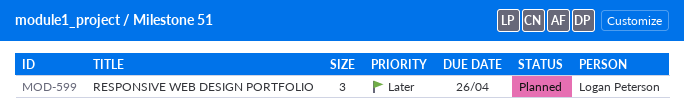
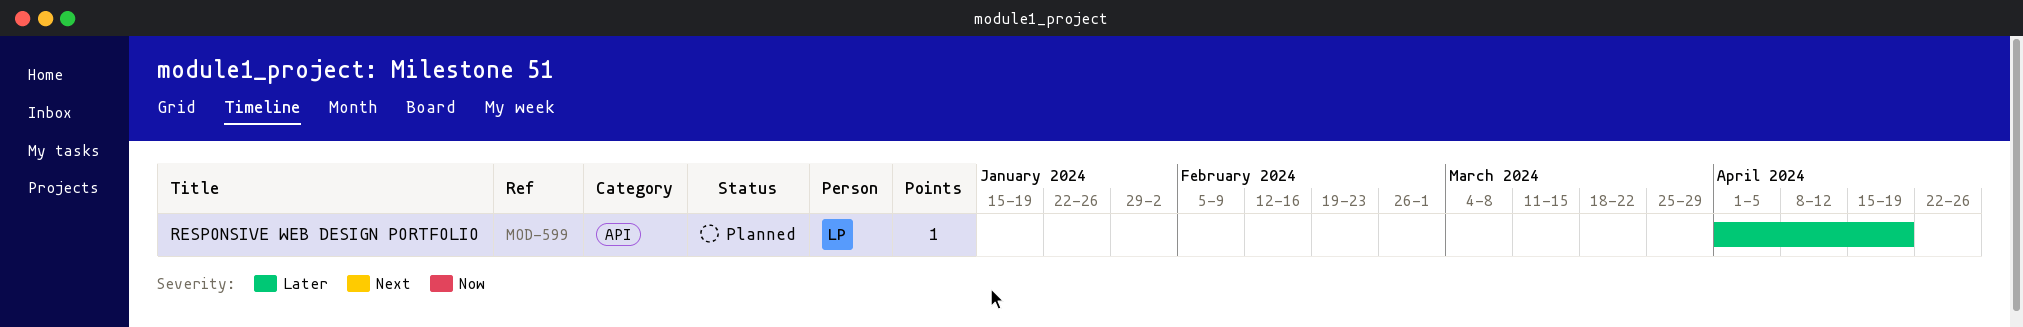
MOD-599, estimate: 3 -> 1
MOD-599, due: Apr 26 -> Apr 19

